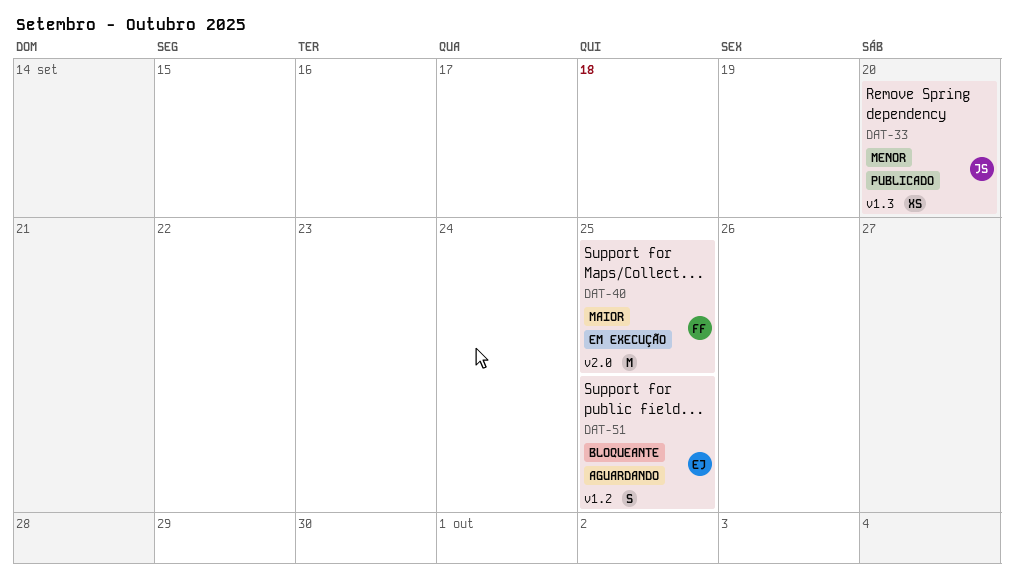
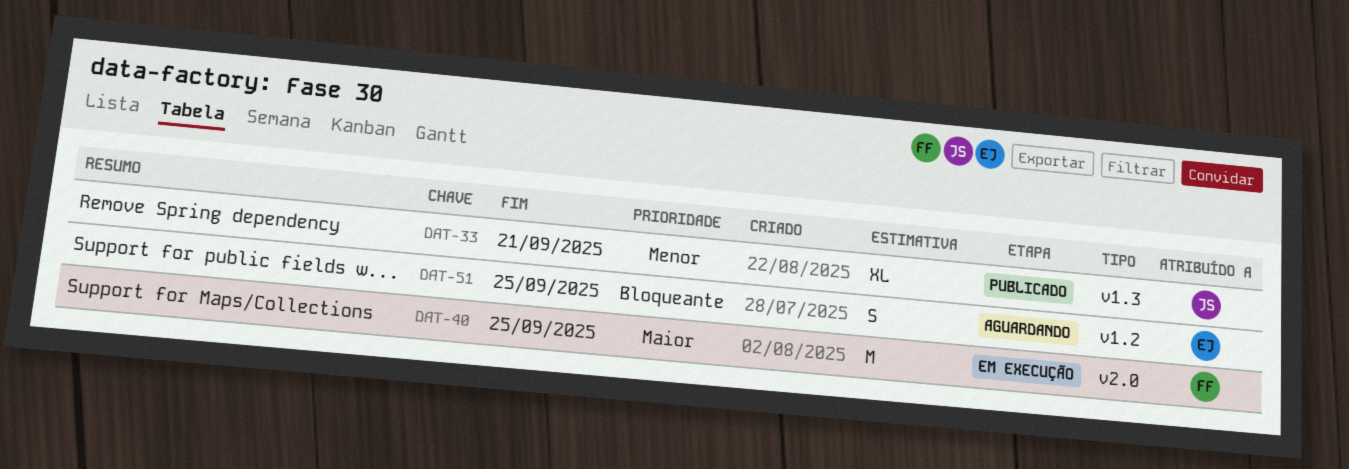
DAT-33, estimate: XS -> XL
DAT-33, due: Sep 20 -> Sep 21

